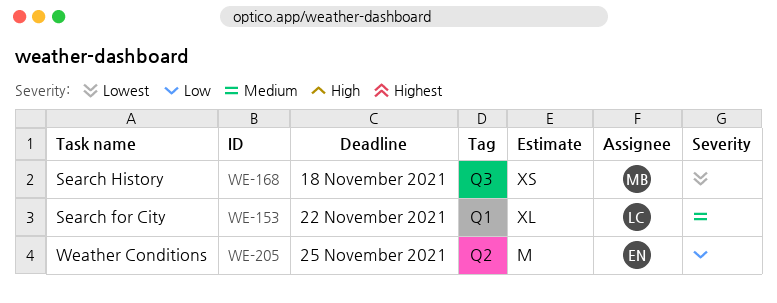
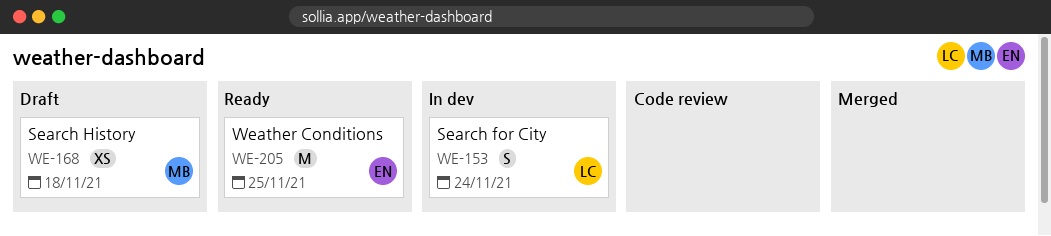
WE-153, estimate: XL -> S
WE-153, due: Nov 22 -> Nov 24

